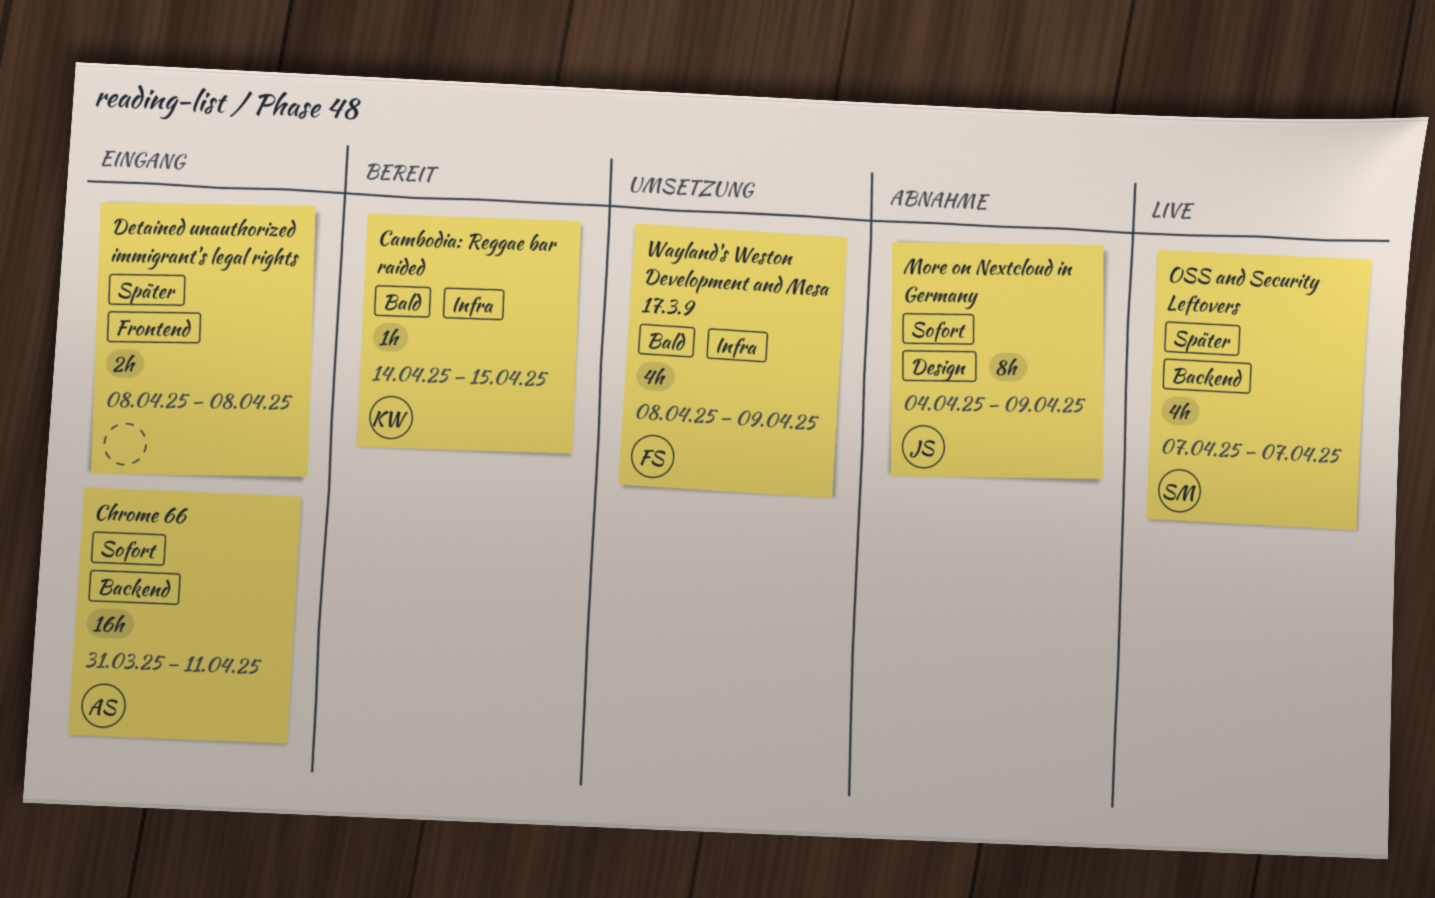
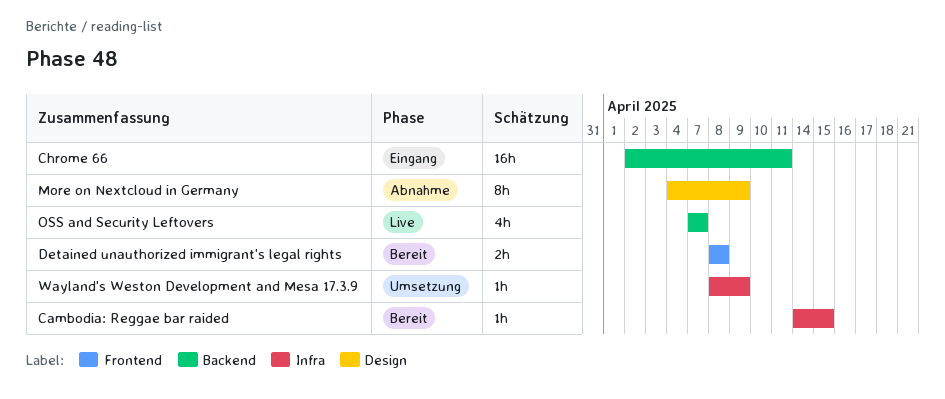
Chrome 66, start: Mar 31 -> Apr 2
Detained unauthorized immigrant's legal rights, status: Eingang -> Bereit
Wayland's Weston Development and Mesa 17.3.9, estimate: 4h -> 1h

